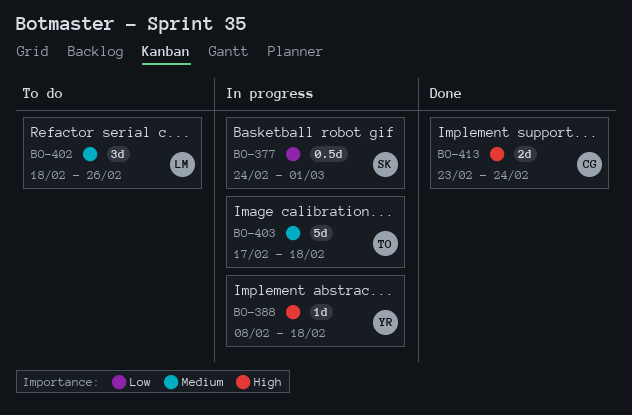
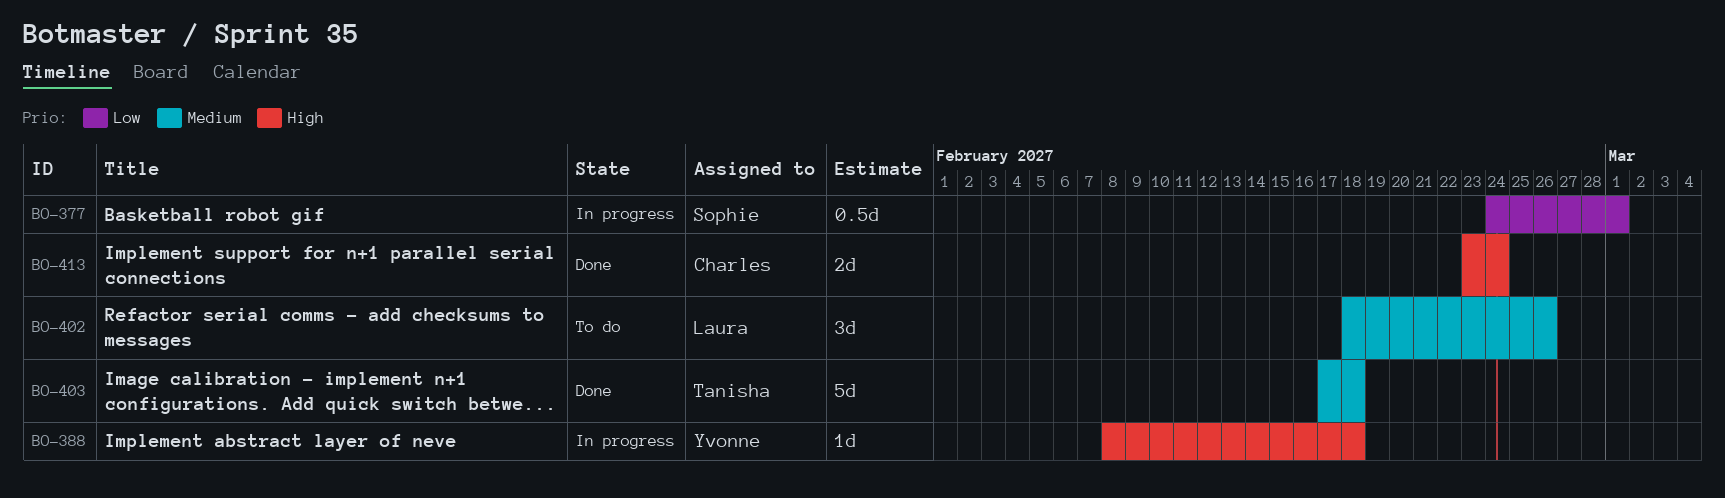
BO-403, status: In progress -> Done

